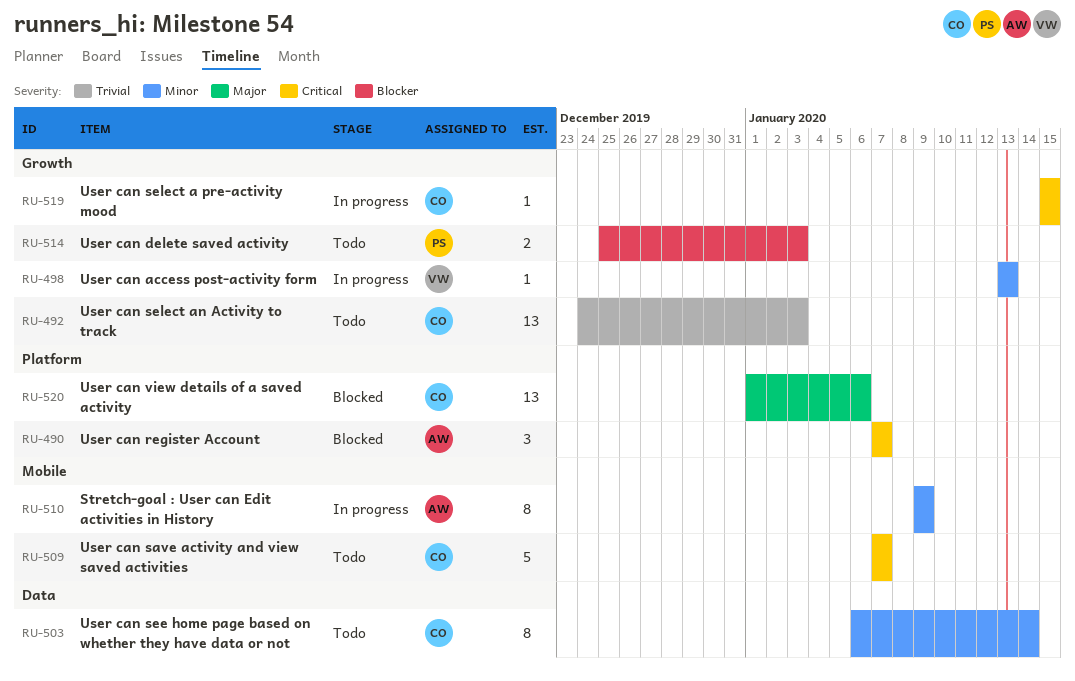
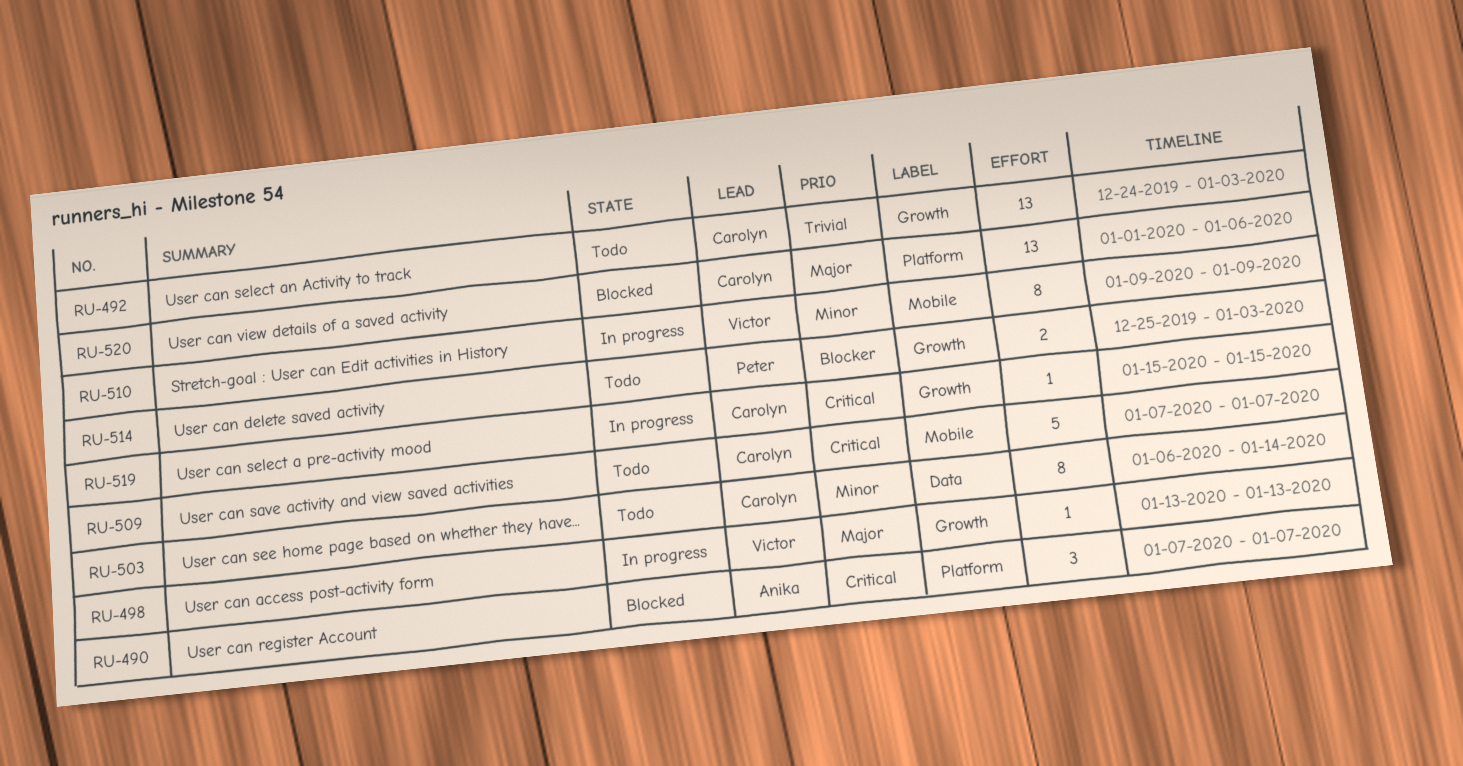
RU-498, priority: Minor -> Major
RU-510, owner: Anika -> Victor

